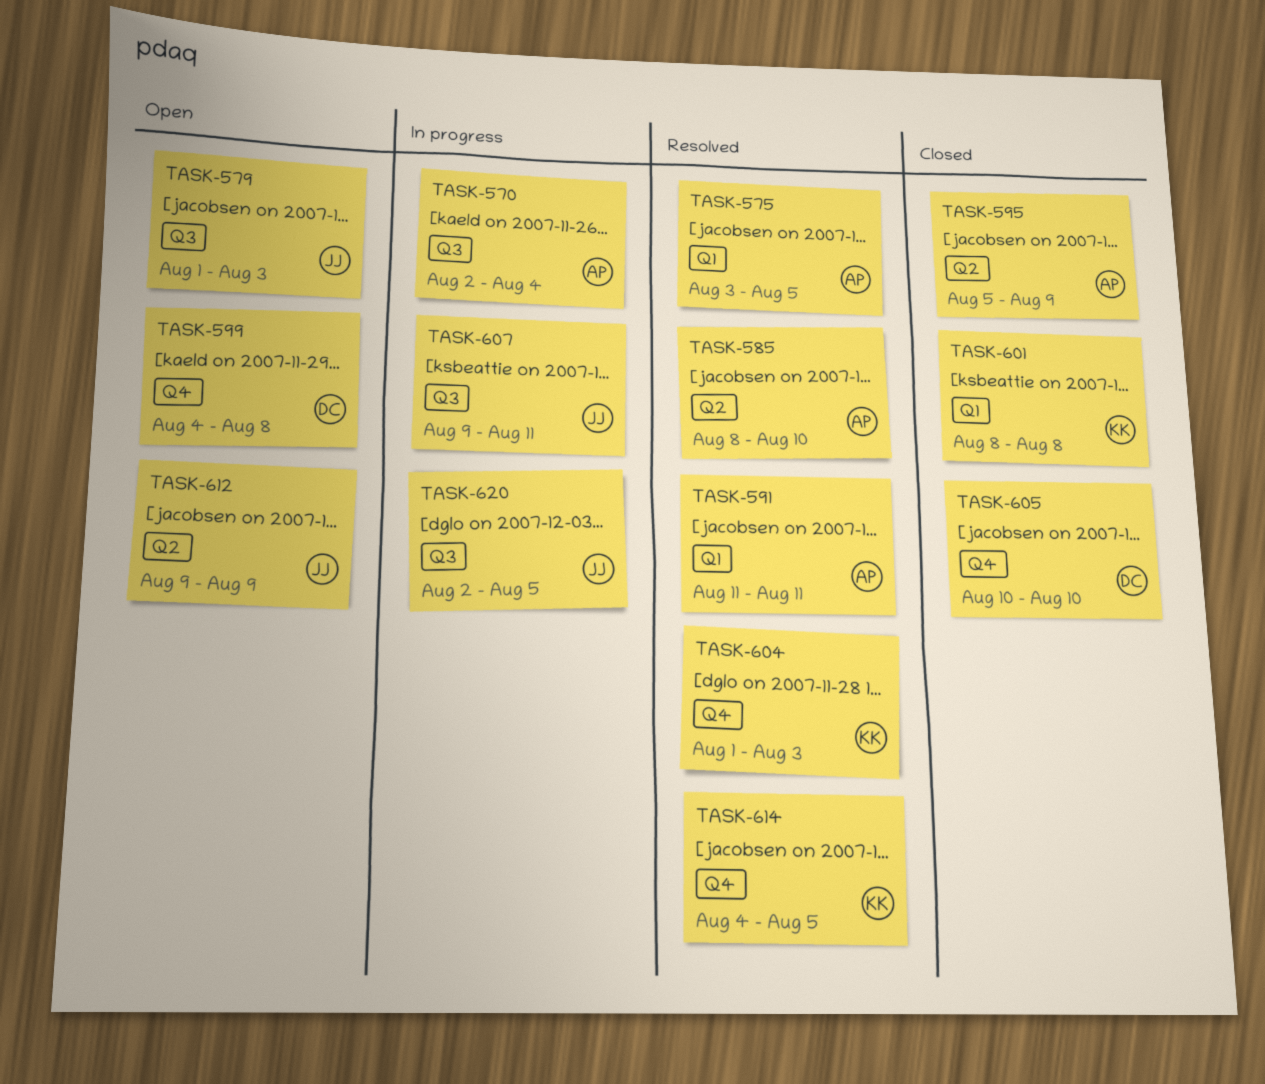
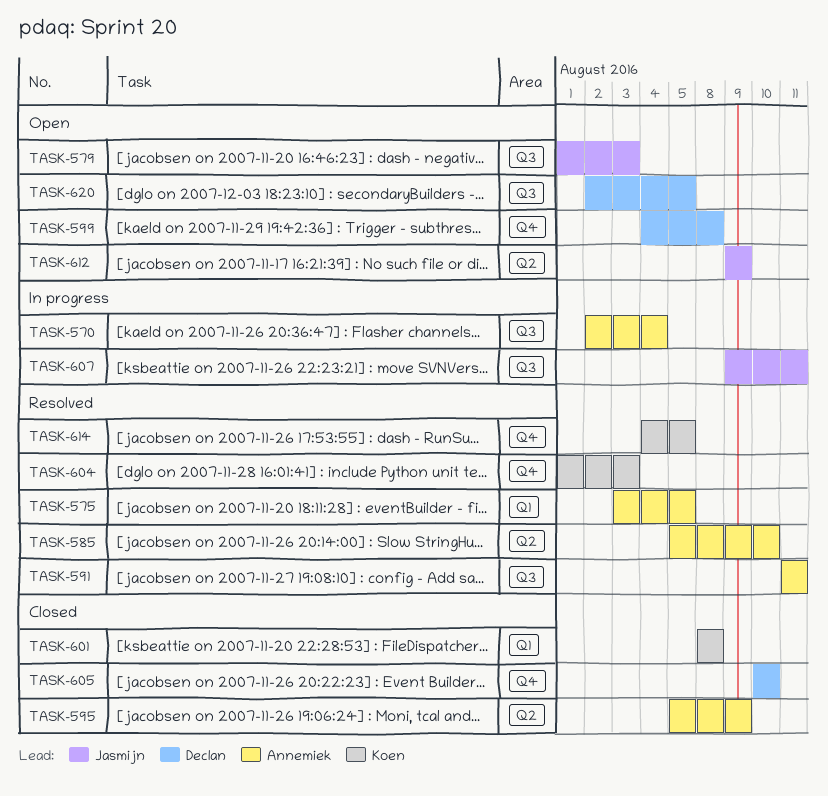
TASK-585, start: Aug 8 -> Aug 5
TASK-591, label: Q1 -> Q3
TASK-620, status: In progress -> Open
TASK-620, owner: Jasmijn -> Declan

